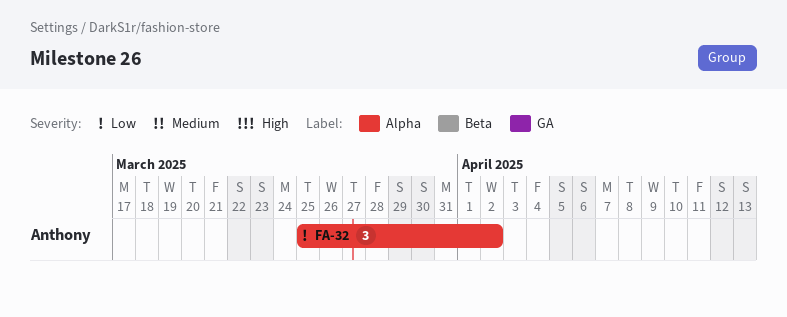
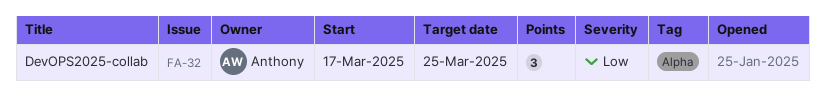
FA-32, start: Mar 25 -> Mar 17
FA-32, due: Apr 2 -> Mar 25

